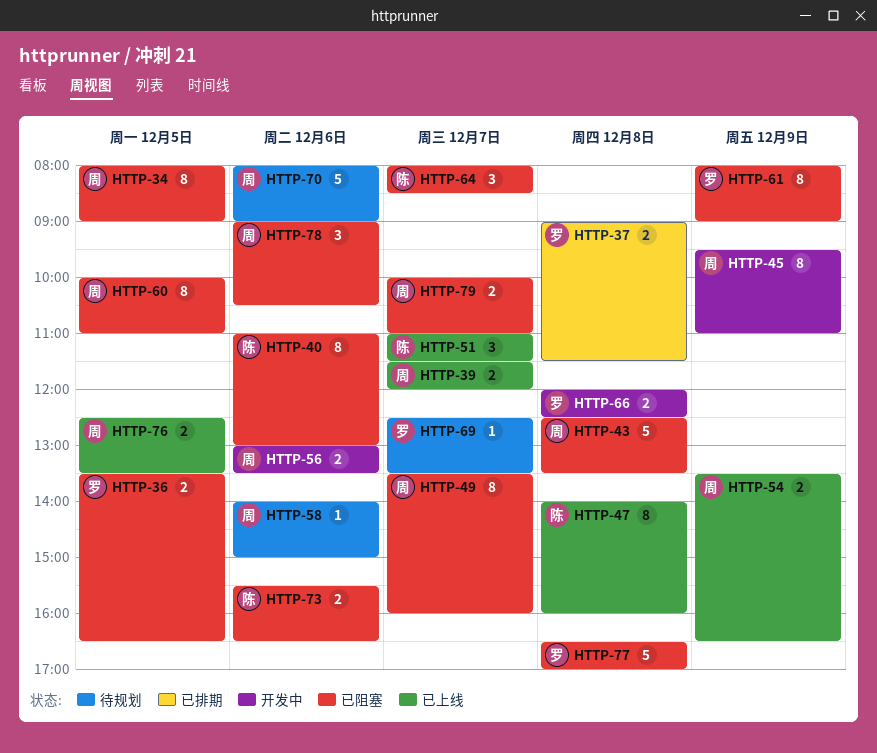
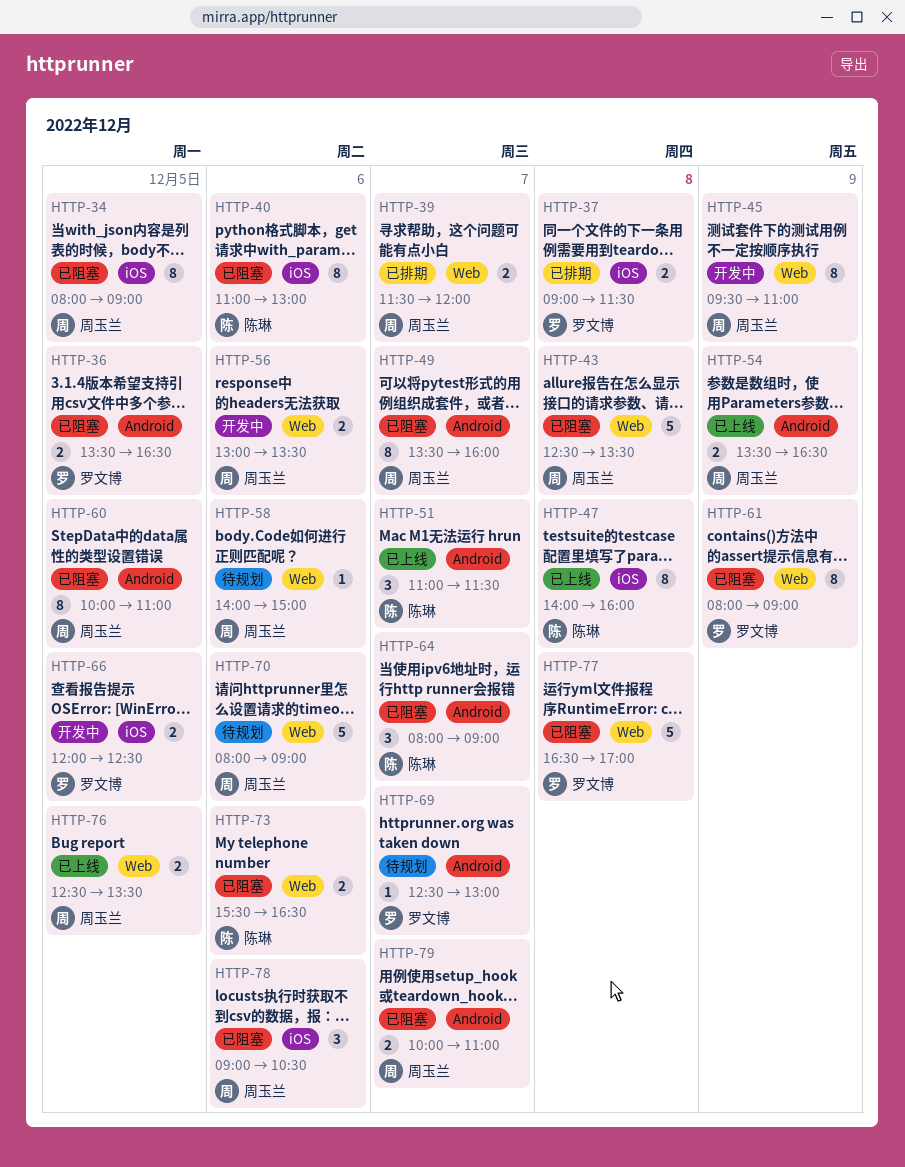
HTTP-39, status: 已上线 -> 已排期
HTTP-64, ends: 08:30 -> 09:00
HTTP-66, day: Dec 8 -> Dec 5
HTTP-69, ends: 13:30 -> 13:00

